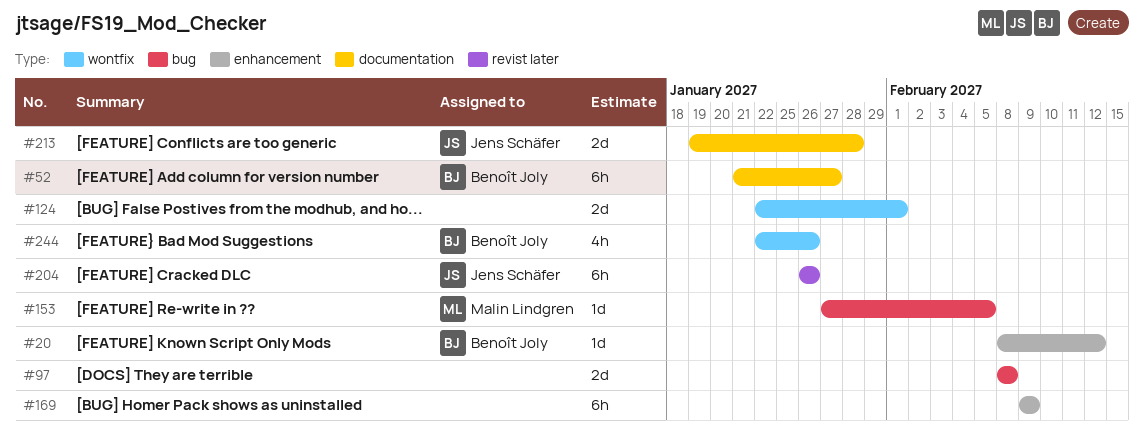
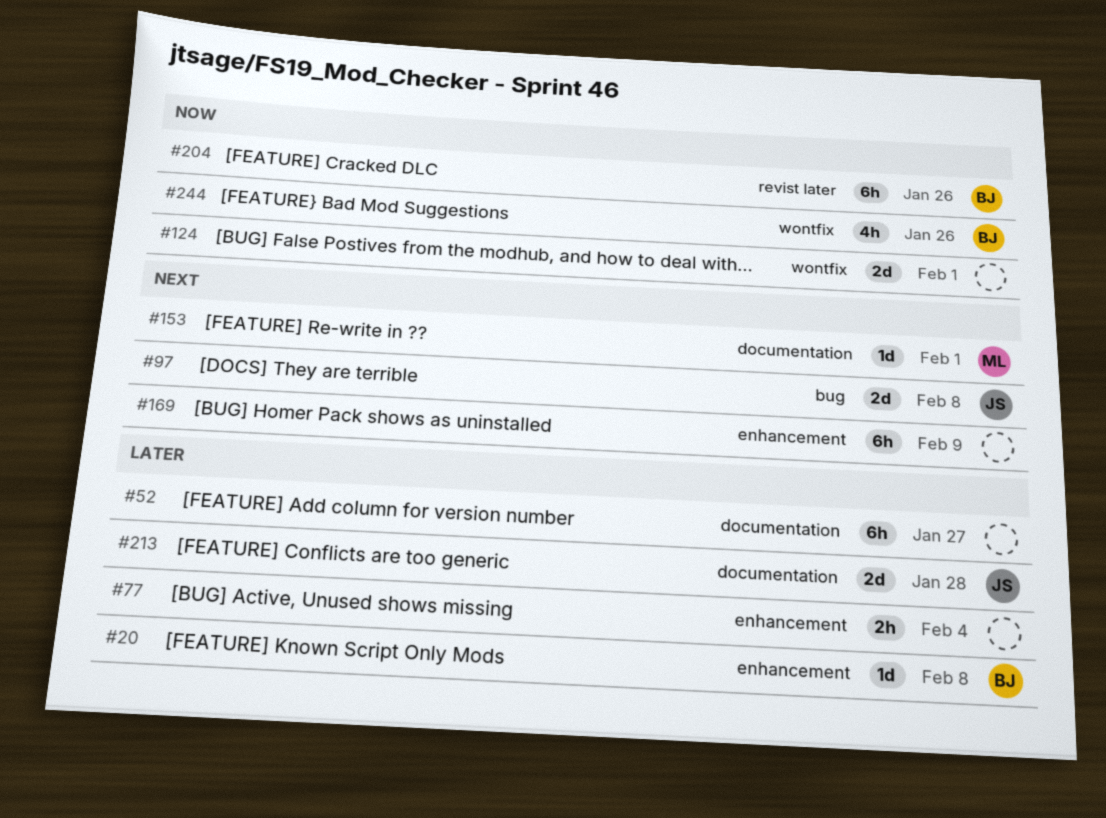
#20, due: Feb 12 -> Feb 8
#52, owner: Benoît Joly -> none
#77: none -> present
#97, owner: none -> Jens Schäfer
#153, label: bug -> documentation
#153, due: Feb 5 -> Feb 1
#204, owner: Jens Schäfer -> Benoît Joly

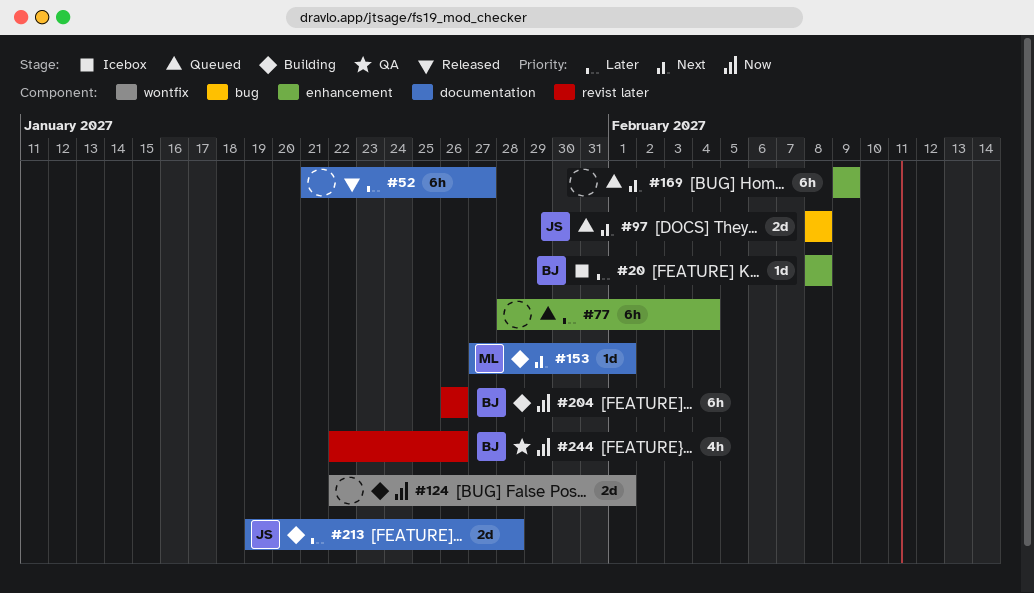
#77, estimate: 2h -> 6h
#244, label: wontfix -> revist later

